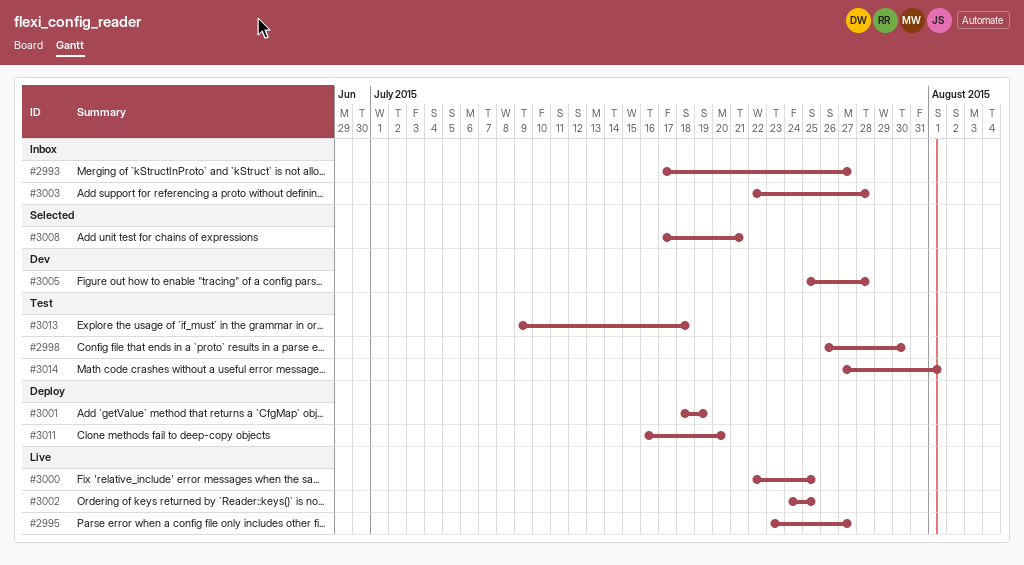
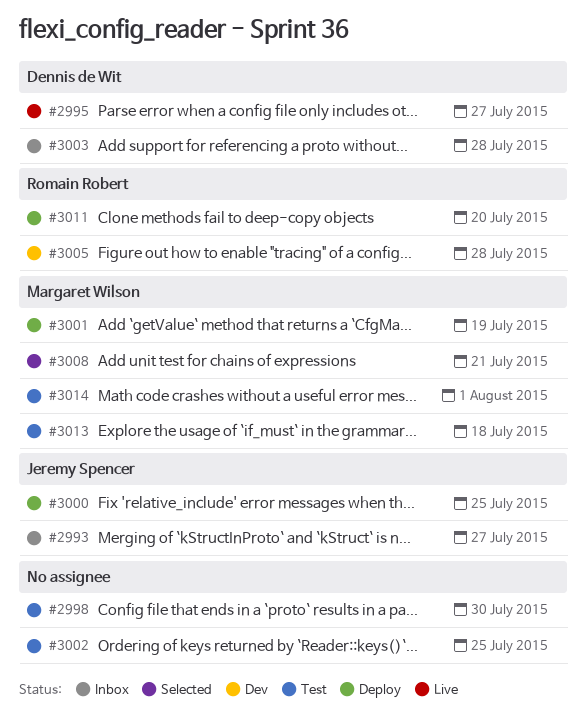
#3000, status: Live -> Deploy
#3002, status: Live -> Test

